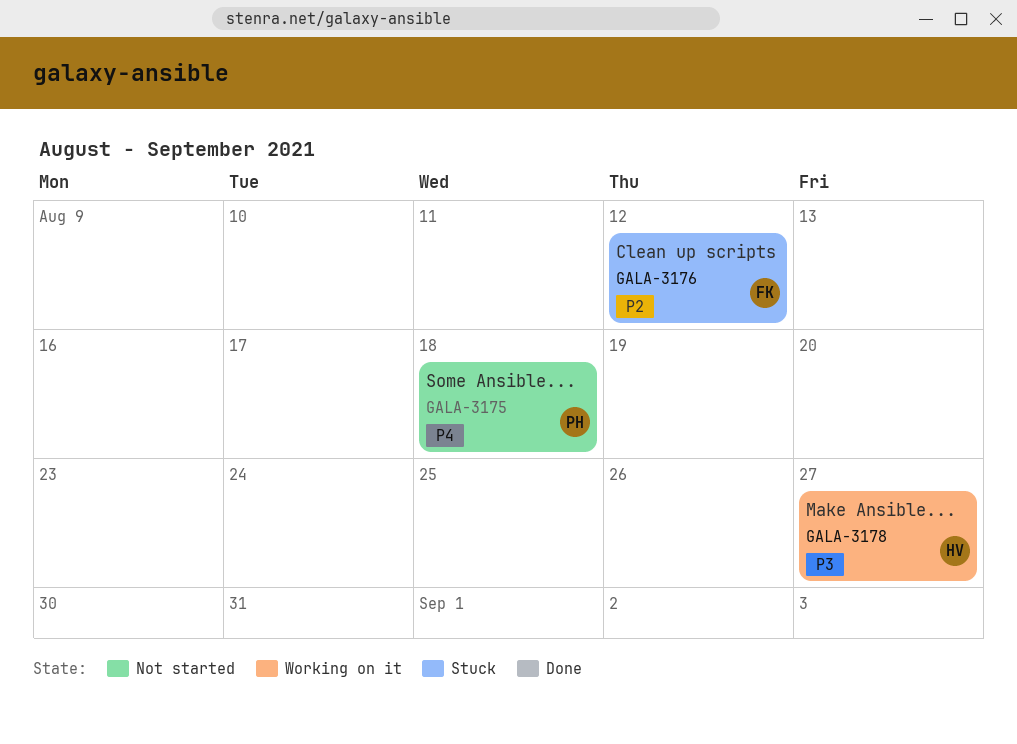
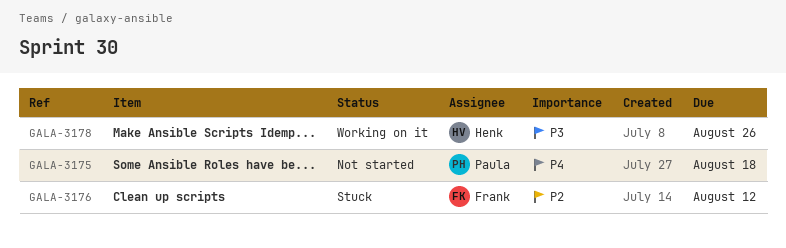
GALA-3178, due: Aug 27 -> Aug 26

